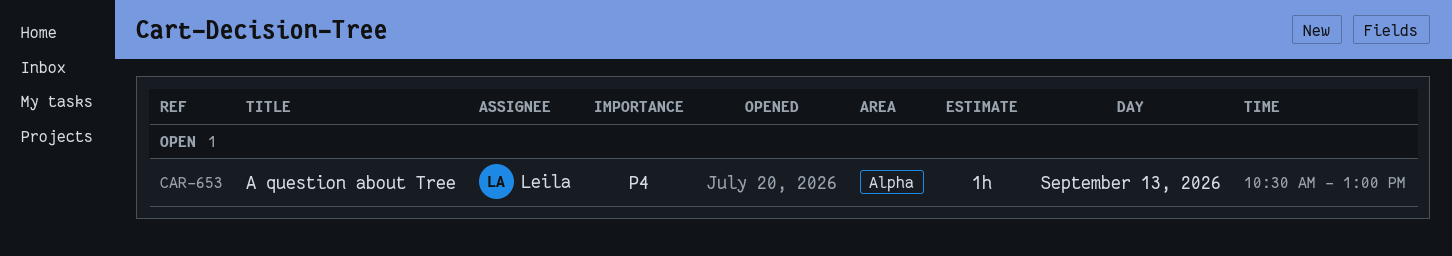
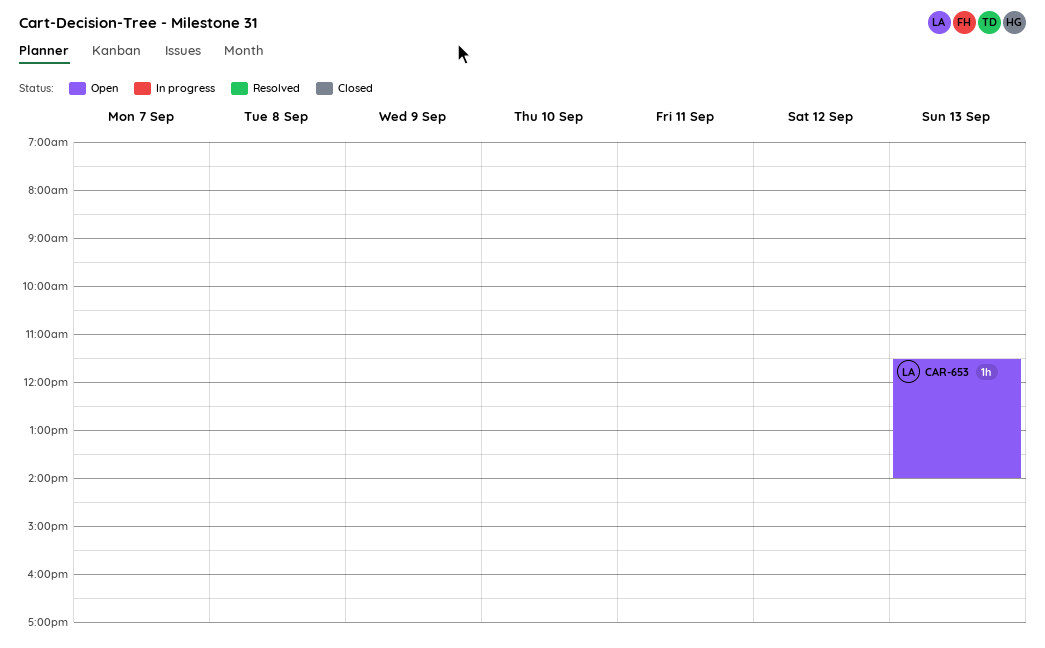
CAR-653, begins: 10:30 -> 11:30
CAR-653, ends: 13:00 -> 14:00

